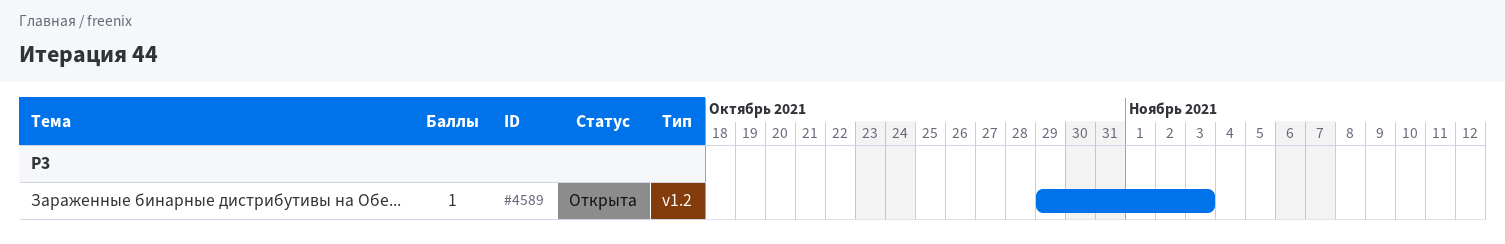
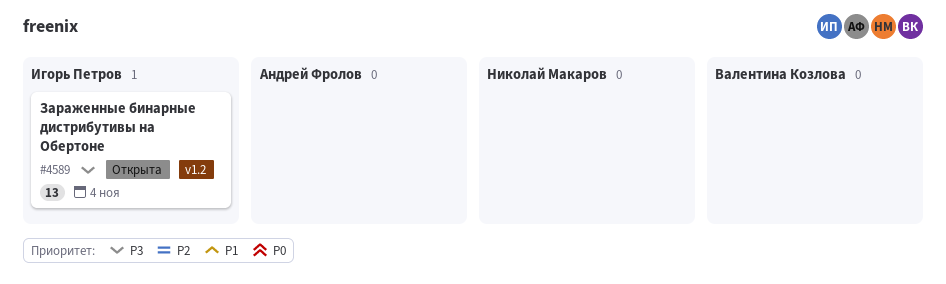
#4589, estimate: 1 -> 13
#4589, due: Nov 3 -> Nov 4

